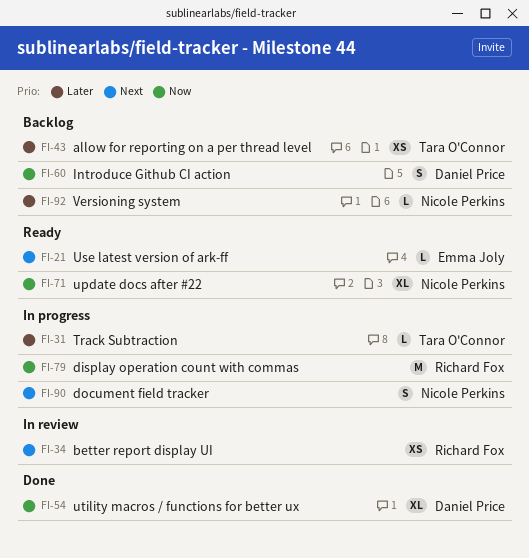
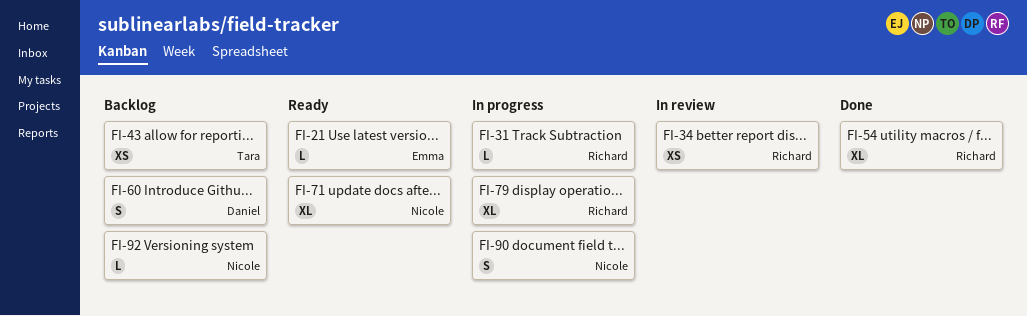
FI-31, owner: Tara O'Connor -> Richard Fox
FI-54, owner: Daniel Price -> Richard Fox
FI-79, estimate: M -> XL

